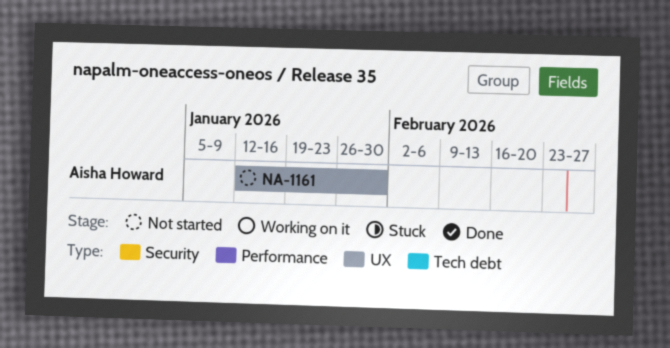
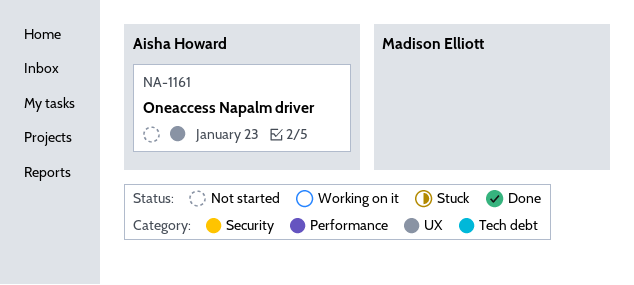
NA-1161, due: Jan 30 -> Jan 23

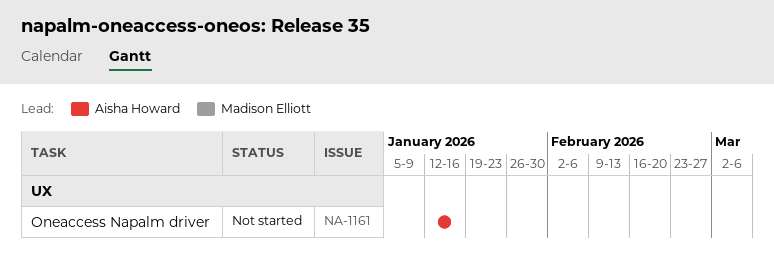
NA-1161, due: Jan 23 -> Jan 16

